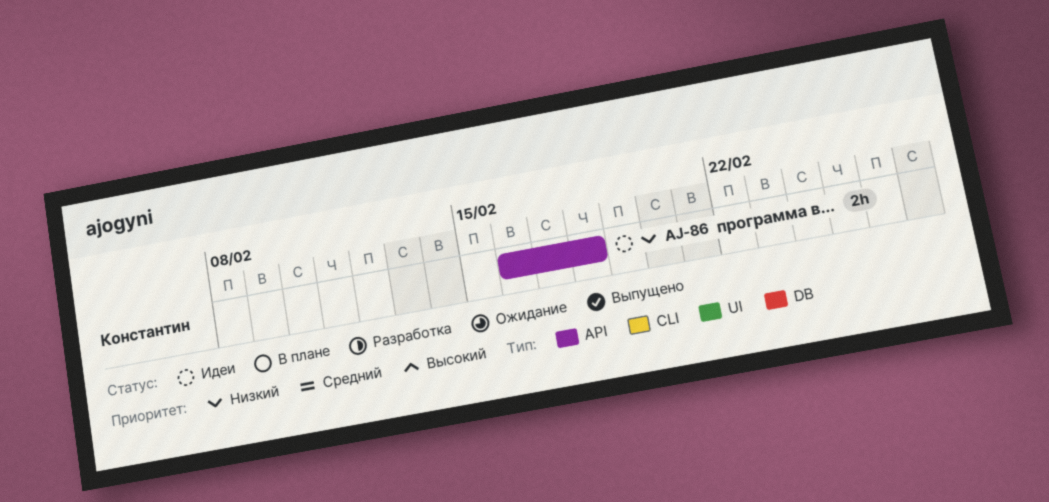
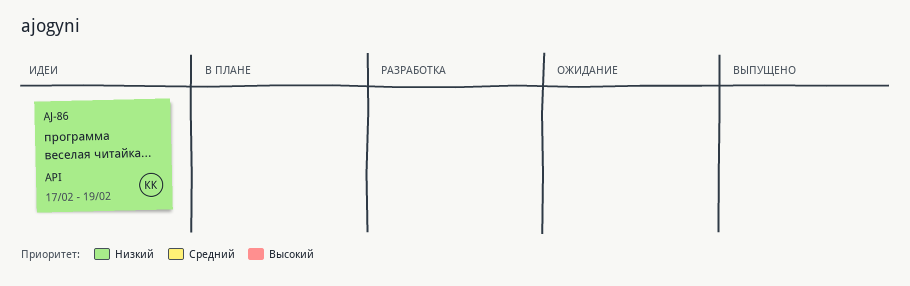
AJ-86, start: Feb 16 -> Feb 17
AJ-86, due: Feb 18 -> Feb 19

